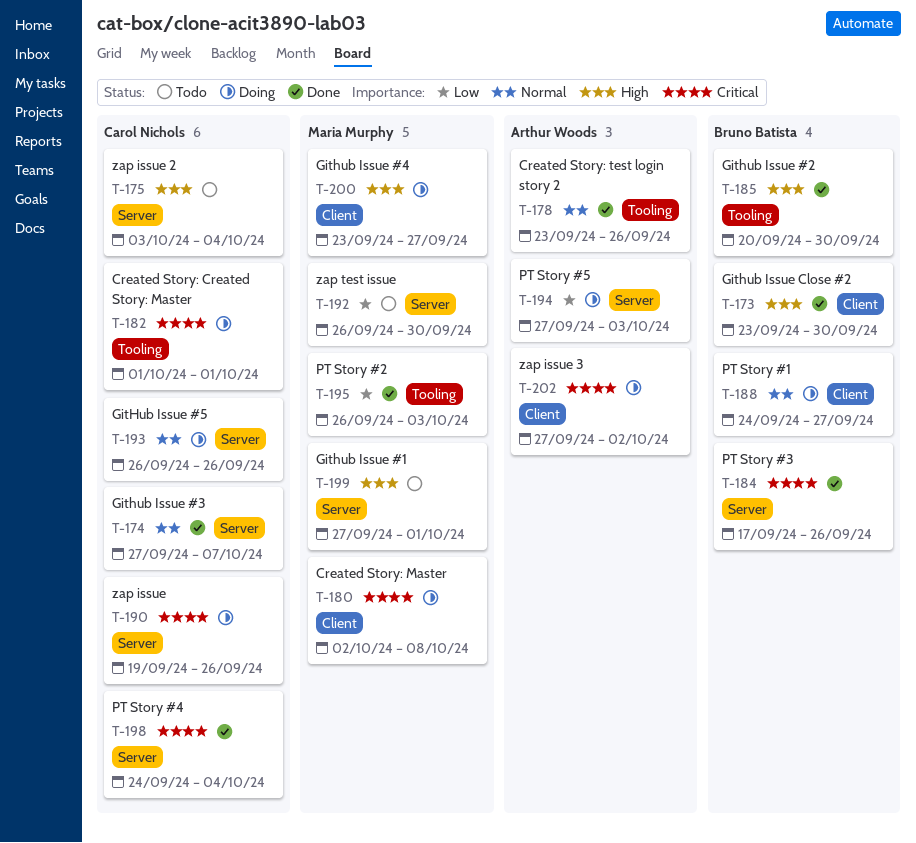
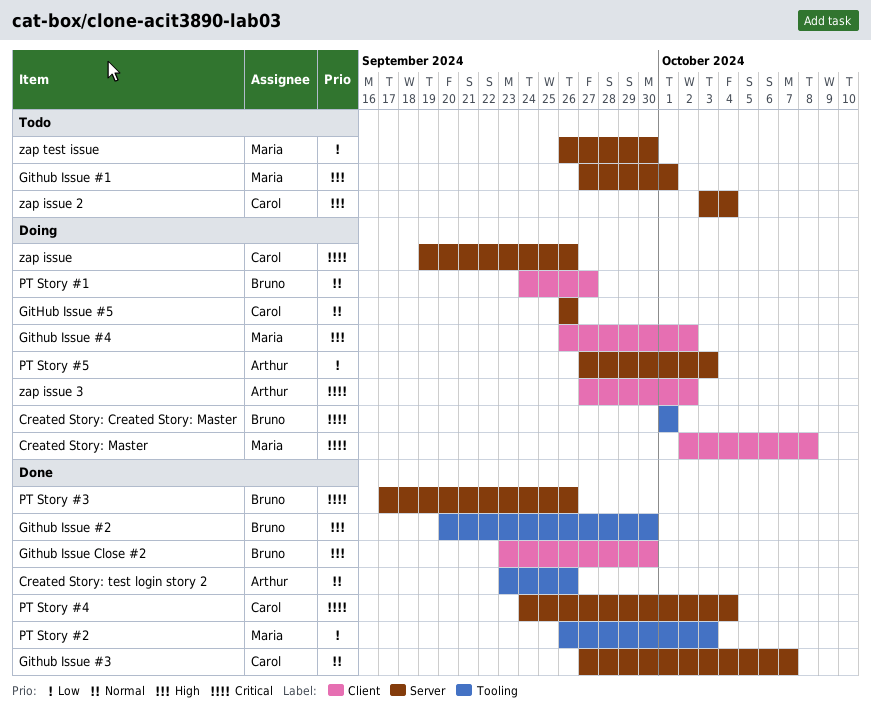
Created Story: Created Story: Master, owner: Carol Nichols -> Bruno Batista
Github Issue #4, start: Sep 23 -> Sep 26
Github Issue #4, due: Sep 27 -> Oct 2

